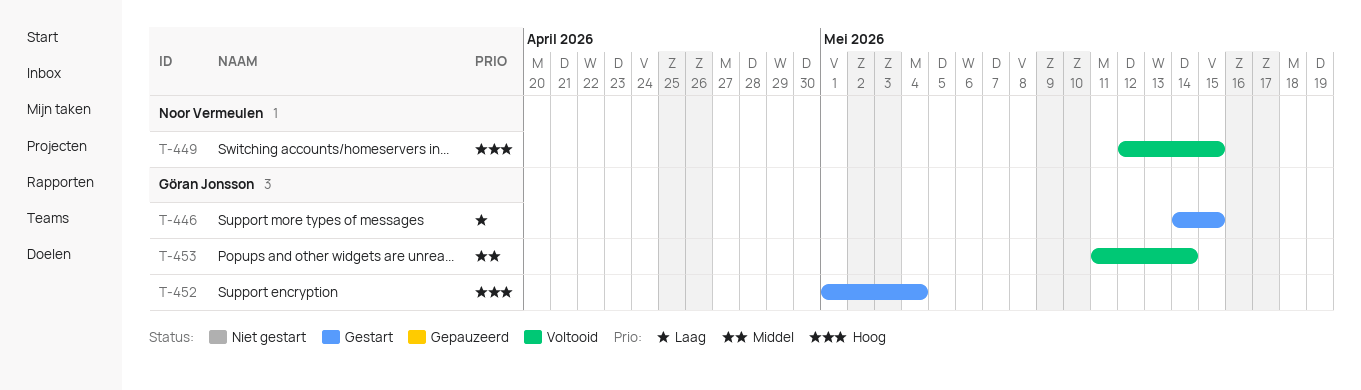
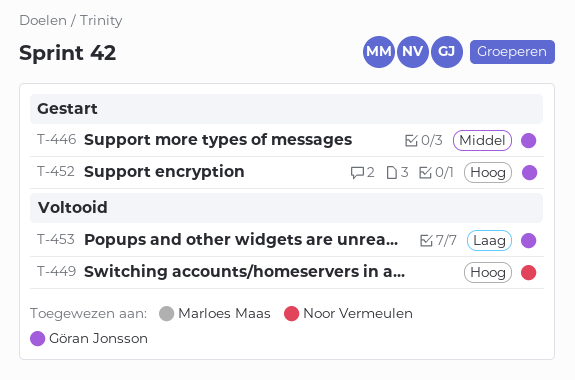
T-446, priority: Laag -> Middel
T-453, priority: Middel -> Laag

